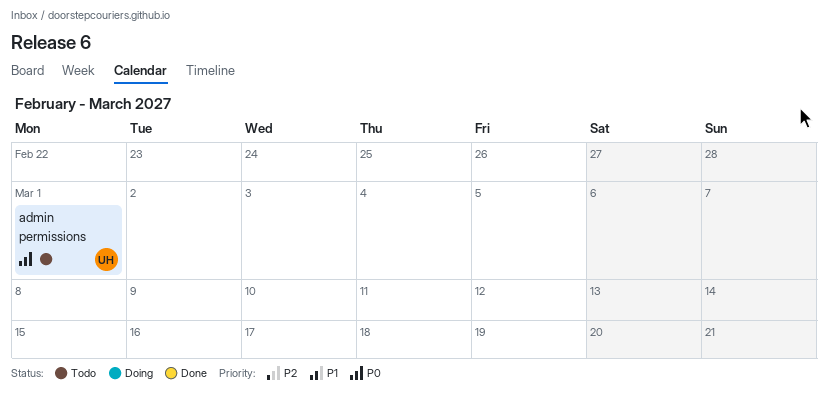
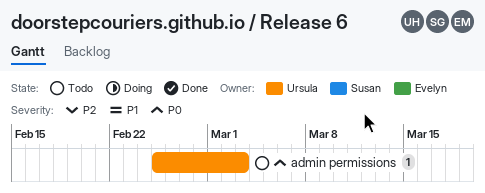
admin permissions, due: Mar 1 -> Mar 3

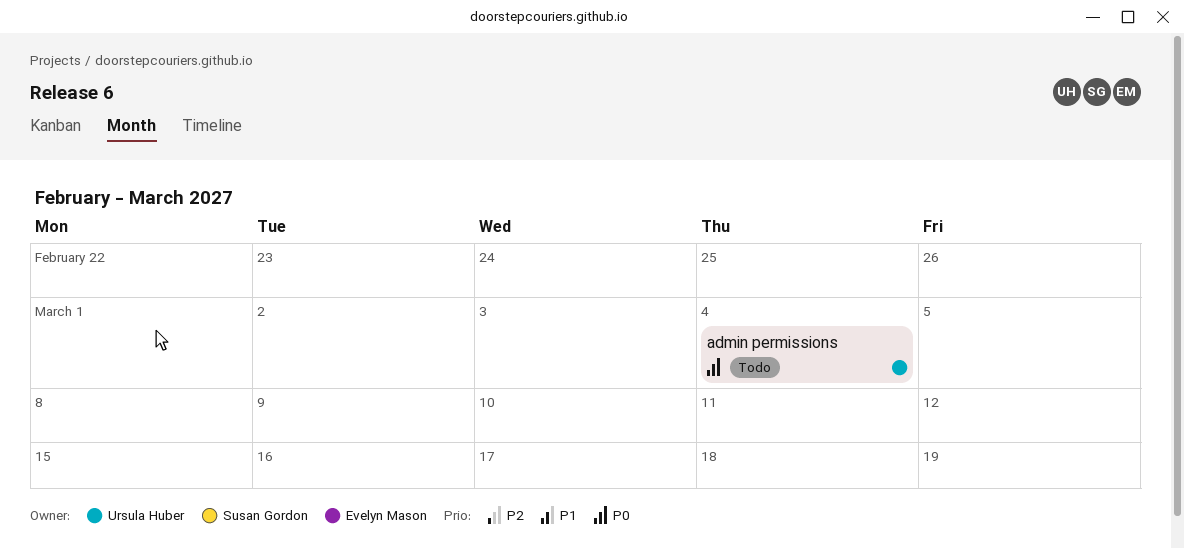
admin permissions, due: Mar 3 -> Mar 4

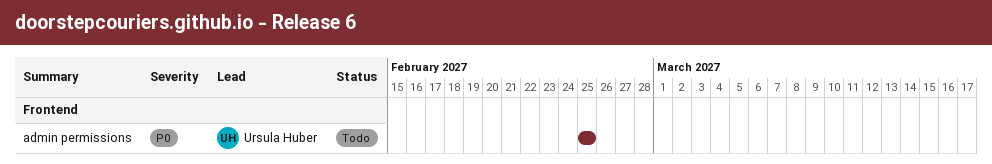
admin permissions, due: Mar 4 -> Feb 25

